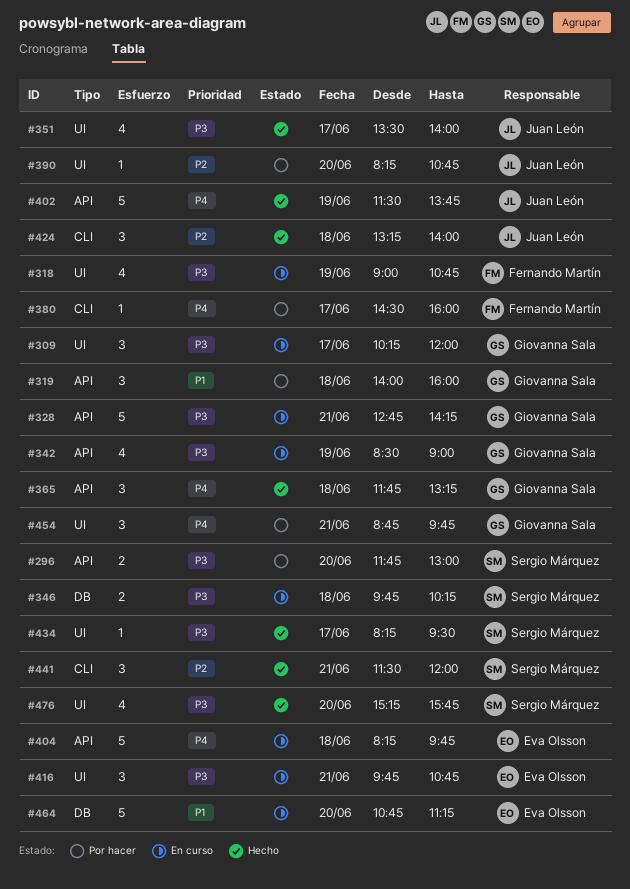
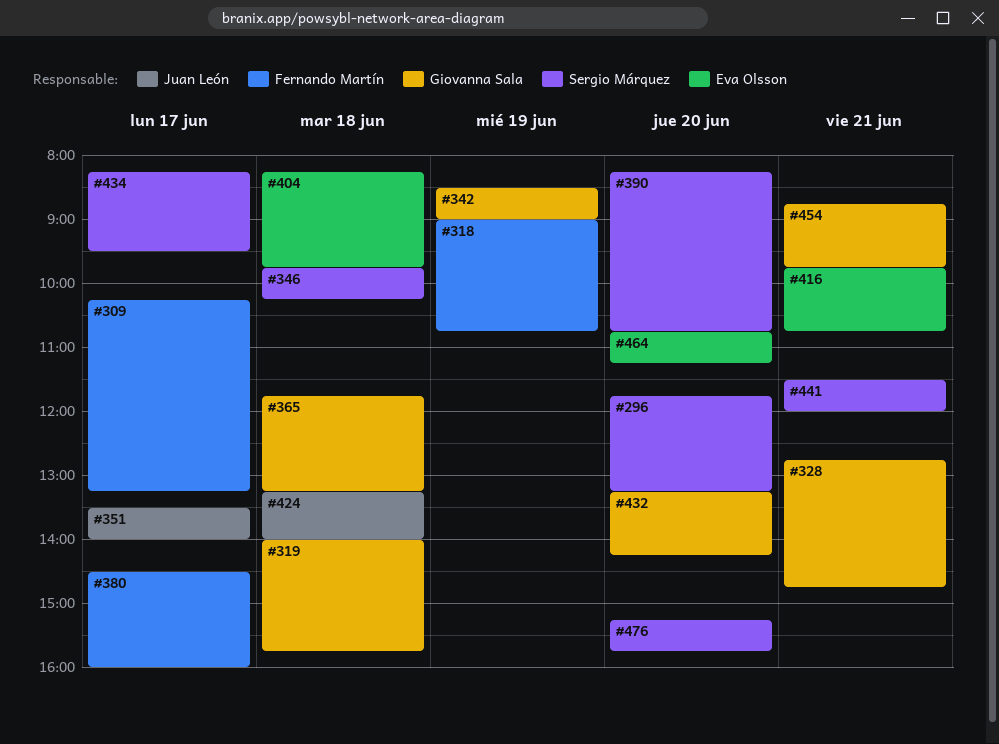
#296, ends: 13:00 -> 13:15
#309, owner: Giovanna Sala -> Fernando Martín
#309, ends: 12:00 -> 13:15
#319, ends: 16:00 -> 15:45
#328, ends: 14:15 -> 14:45
#390, owner: Juan León -> Sergio Márquez
#402: present -> none
#432: none -> present

